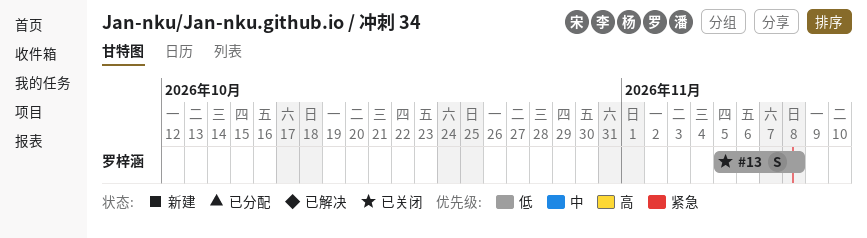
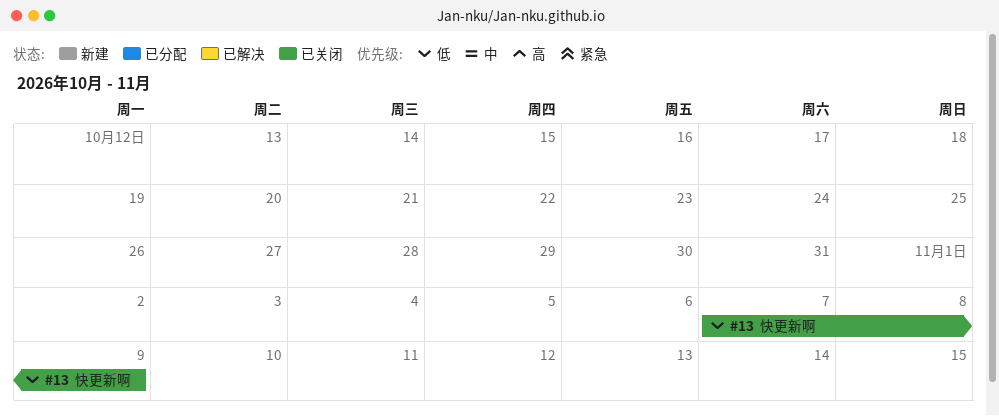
#13, start: Nov 5 -> Nov 7
#13, due: Nov 8 -> Nov 9

